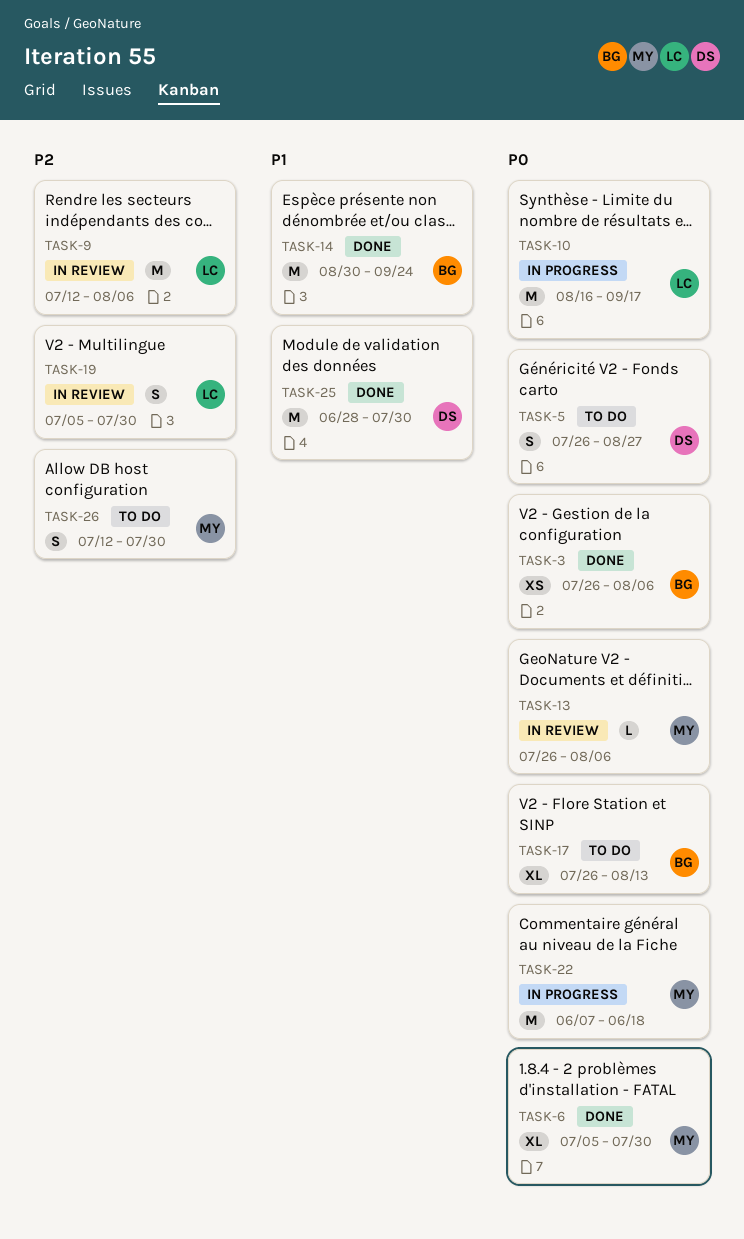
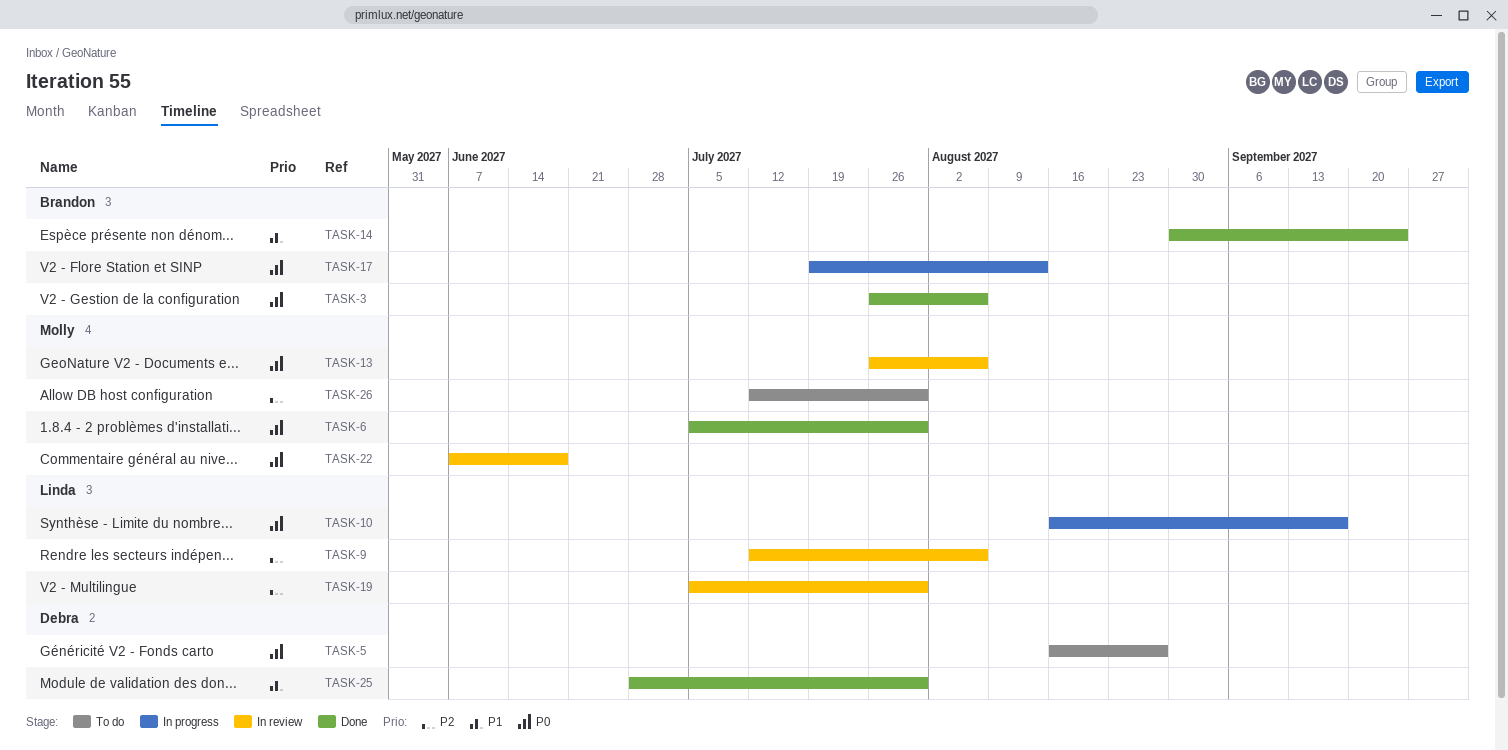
TASK-5, start: Jul 26 -> Aug 16
TASK-17, status: To do -> In progress
TASK-17, start: Jul 26 -> Jul 19
TASK-22, status: In progress -> In review

